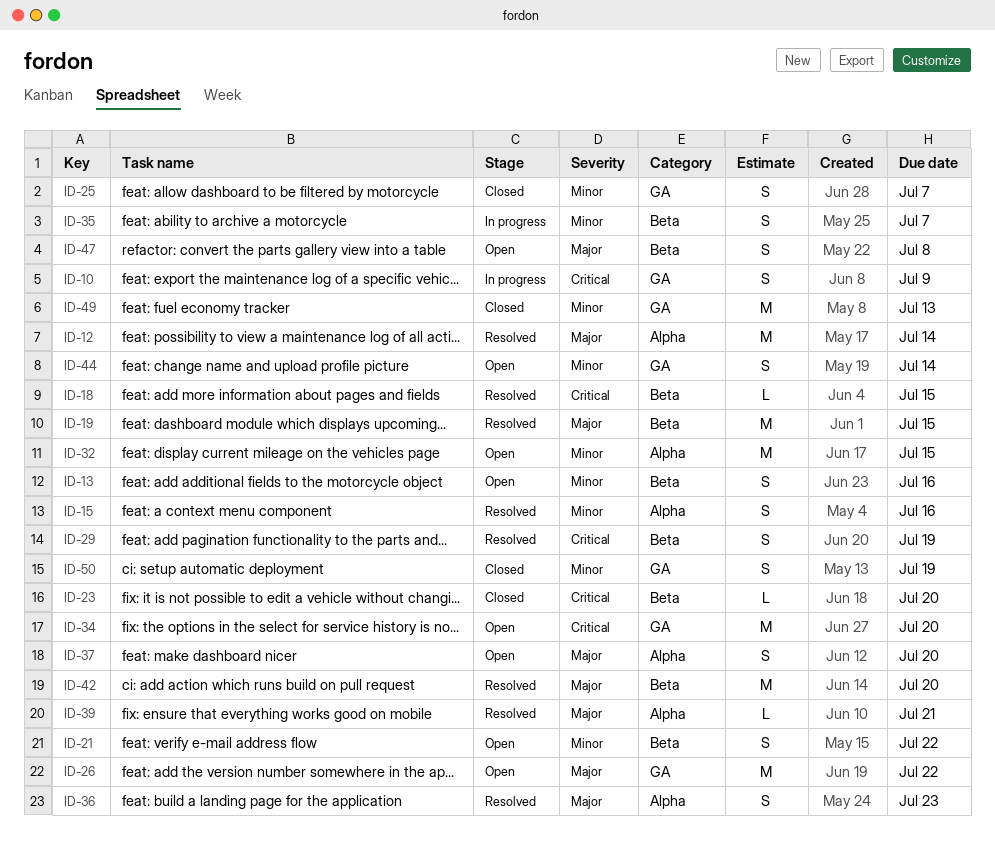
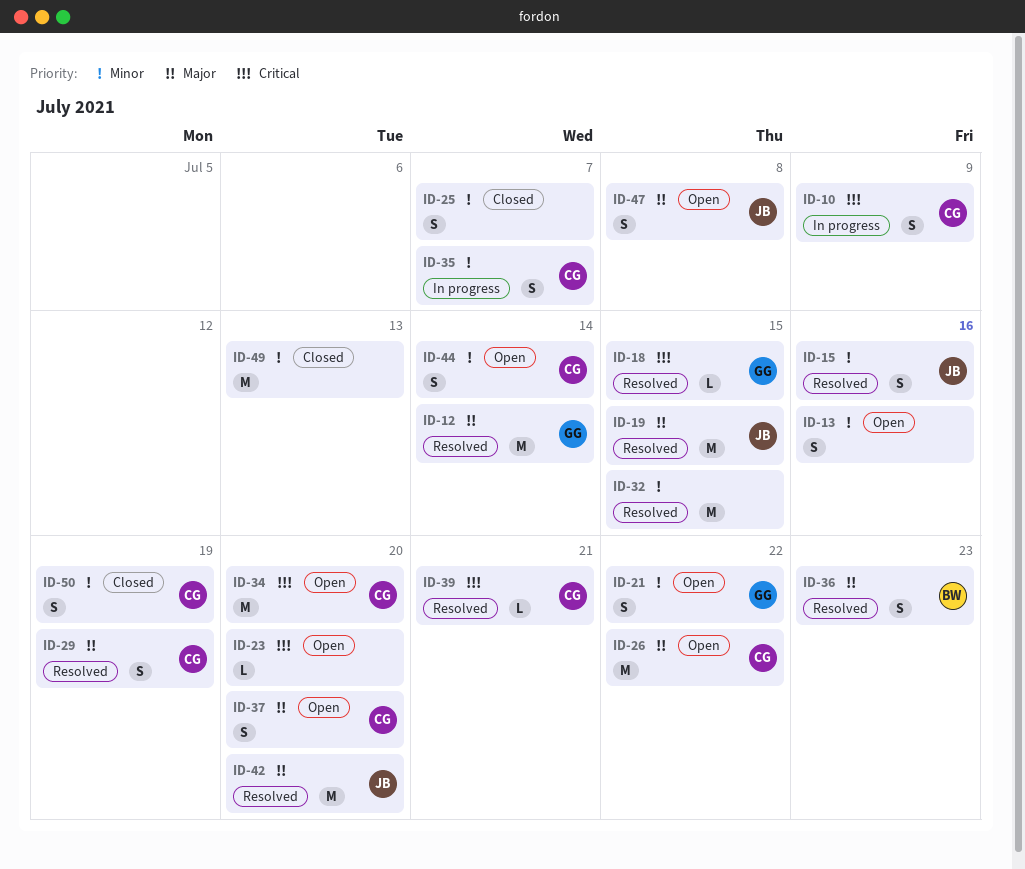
ID-23, status: Closed -> Open
ID-29, priority: Critical -> Major
ID-32, status: Open -> Resolved
ID-39, priority: Major -> Critical

